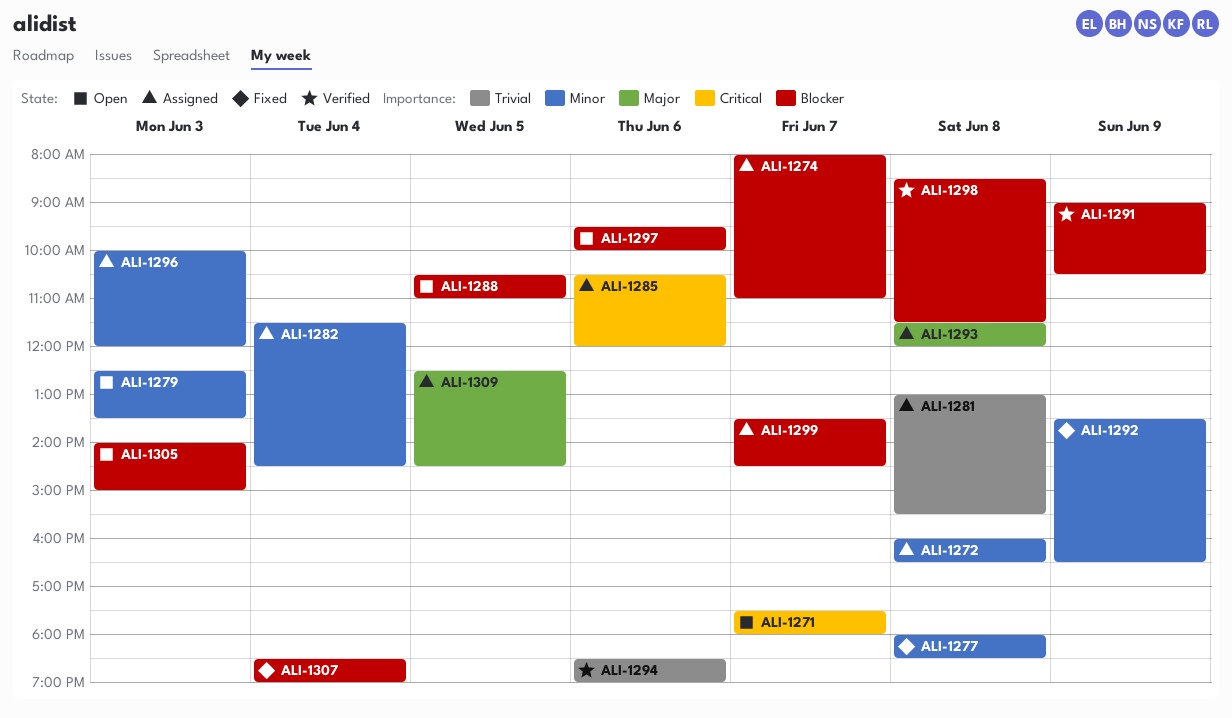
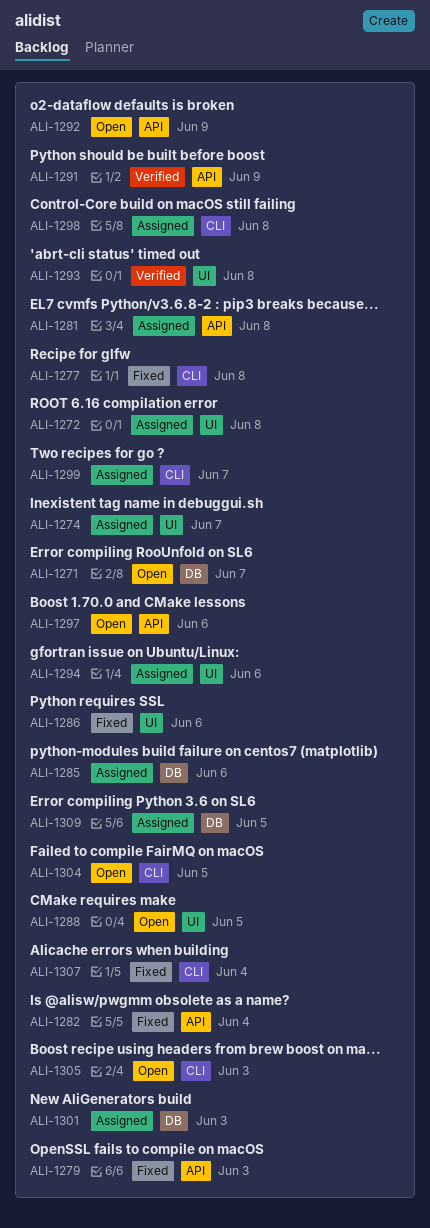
ALI-1279, status: Open -> Fixed
ALI-1282, status: Assigned -> Fixed
ALI-1286: none -> present
ALI-1292, status: Fixed -> Open
ALI-1293, status: Assigned -> Verified
ALI-1294, status: Verified -> Assigned
ALI-1296: present -> none
ALI-1298, status: Verified -> Assigned
ALI-1301: none -> present
ALI-1304: none -> present

